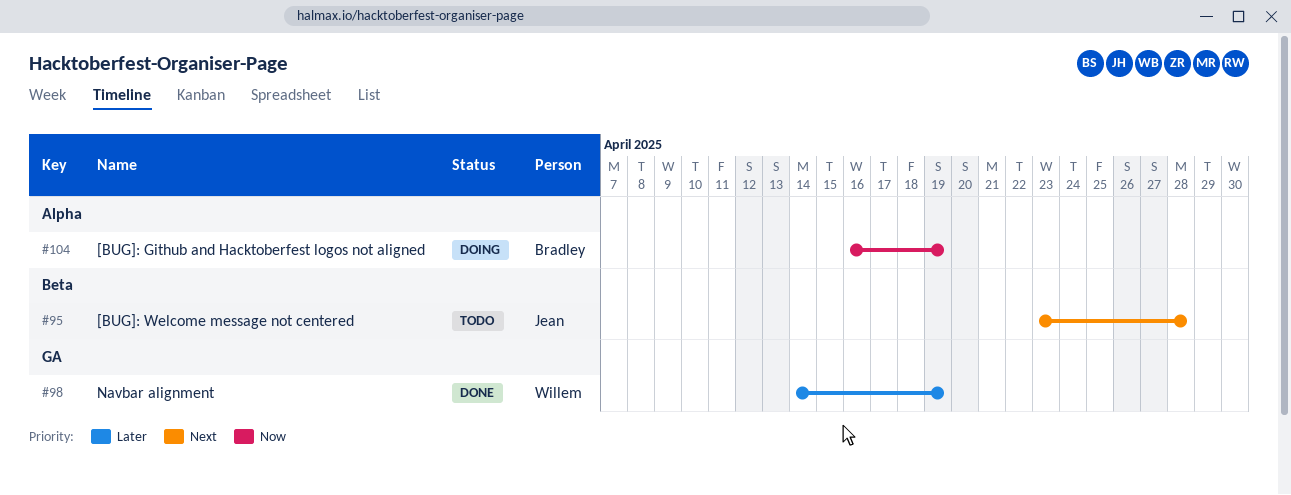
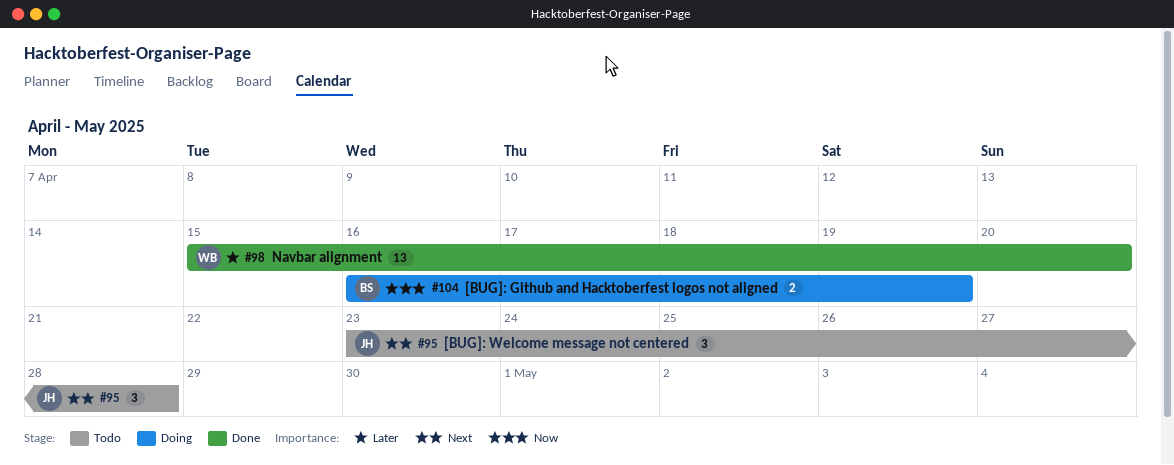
#98, start: Apr 14 -> Apr 15
#98, due: Apr 19 -> Apr 20

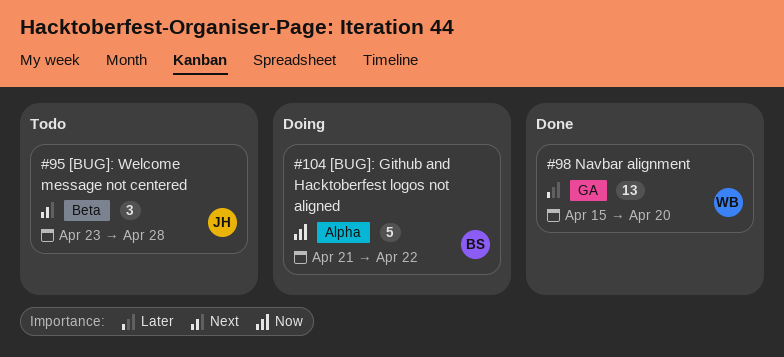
#104, estimate: 2 -> 5
#104, start: Apr 16 -> Apr 21
#104, due: Apr 19 -> Apr 22

